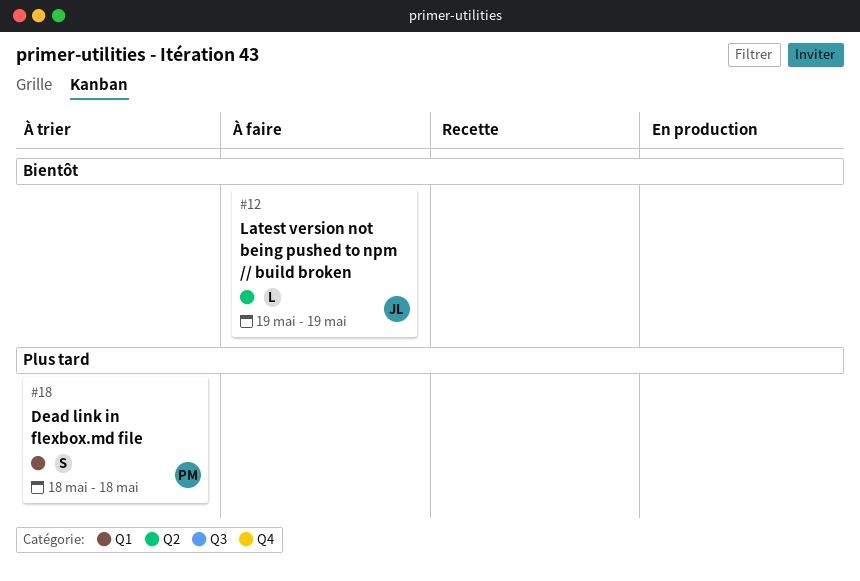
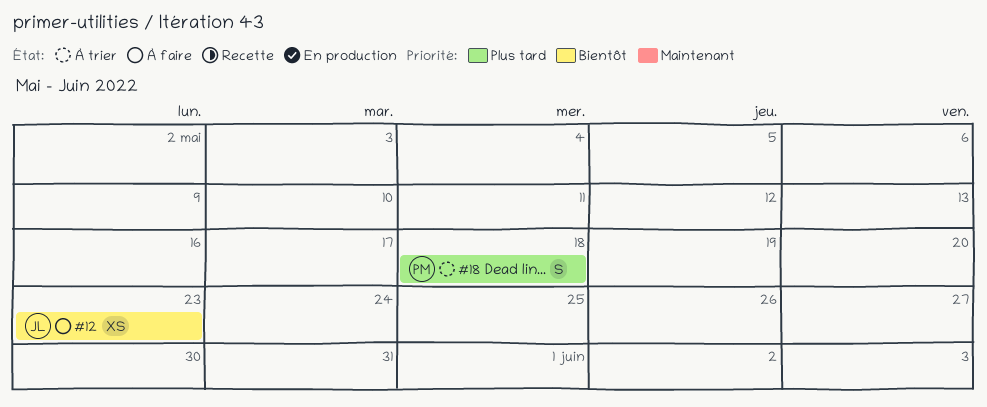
#12, estimate: L -> XS
#12, start: May 19 -> May 23
#12, due: May 19 -> May 23

